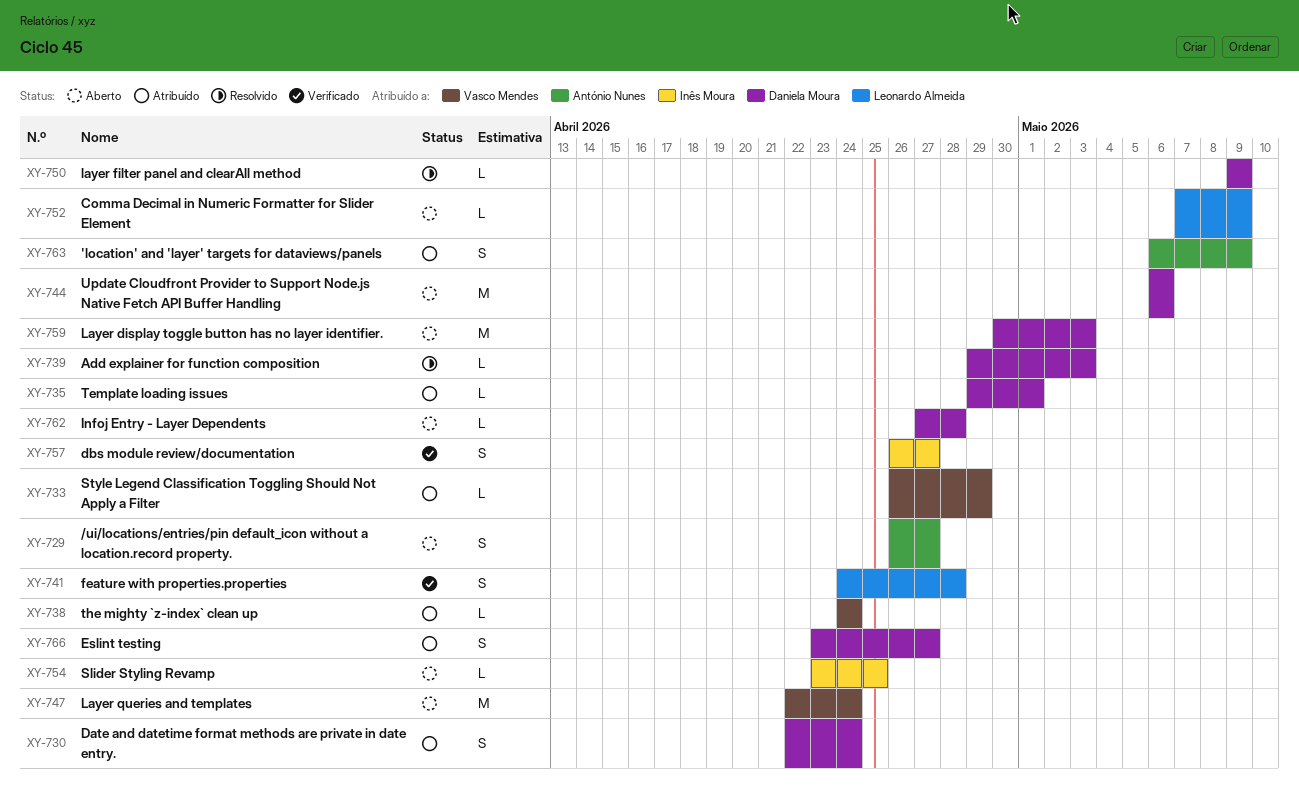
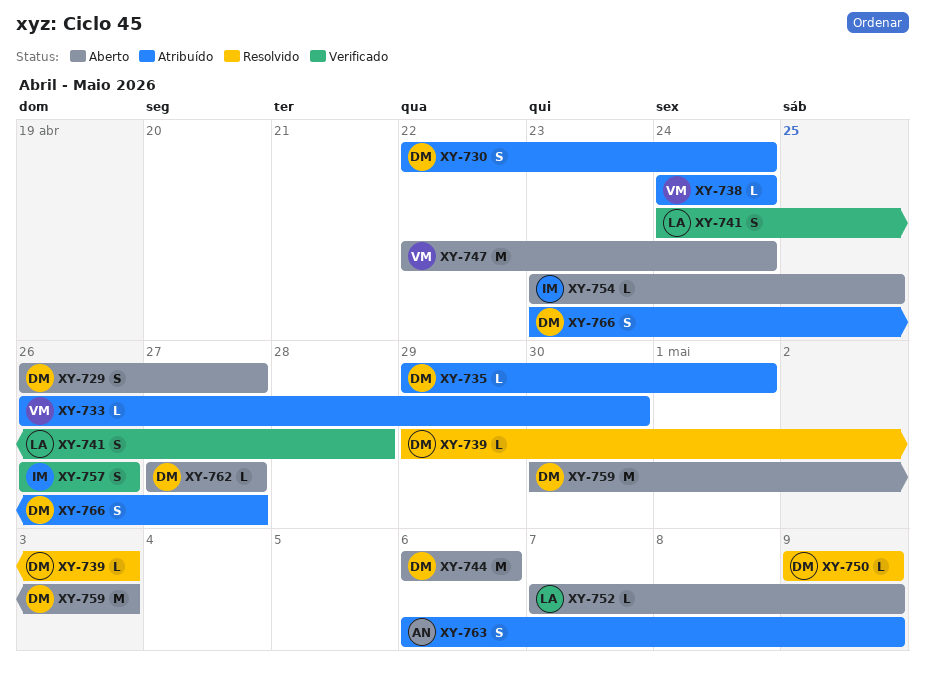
XY-729, owner: António Nunes -> Daniela Moura
XY-733, due: Apr 29 -> Apr 30
XY-757, due: Apr 27 -> Apr 26
XY-762, due: Apr 28 -> Apr 27

